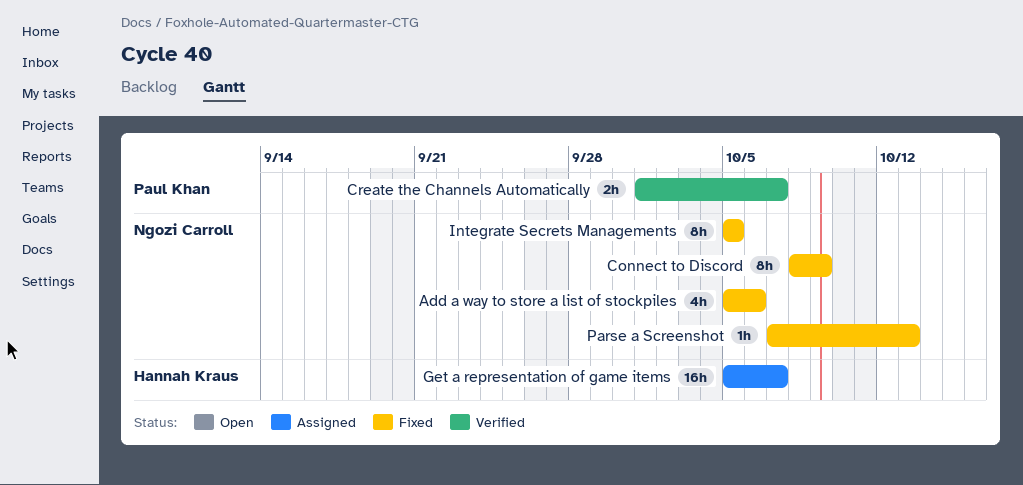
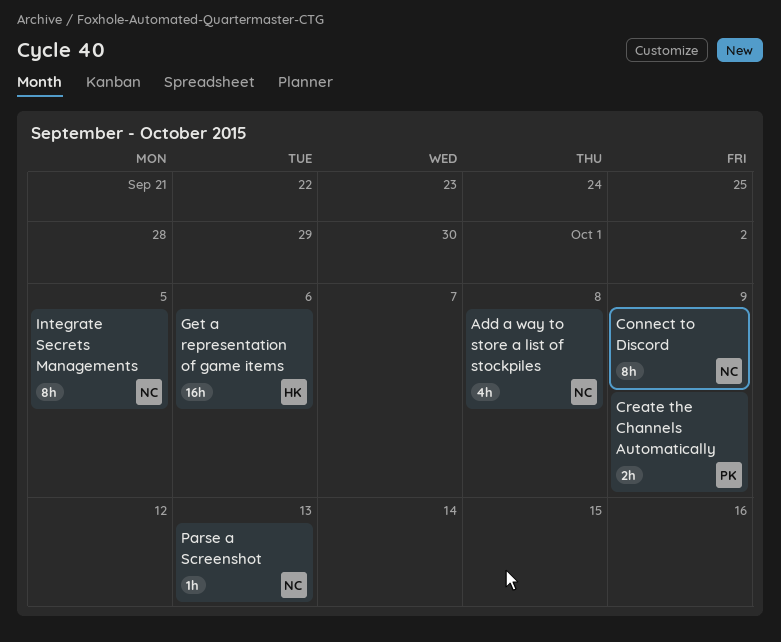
Add a way to store a list of stockpiles, due: Oct 6 -> Oct 8
Create the Channels Automatically, due: Oct 7 -> Oct 9
Get a representation of game items, due: Oct 7 -> Oct 6

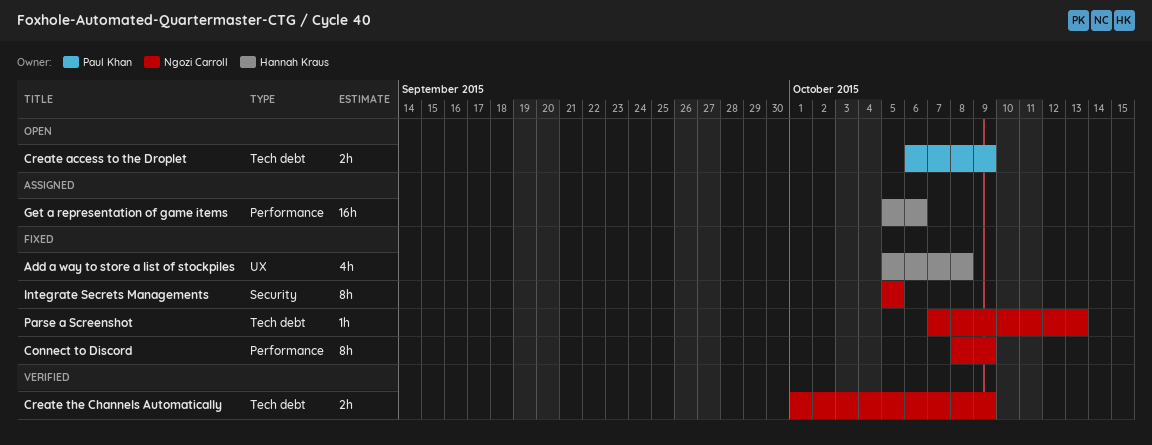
Add a way to store a list of stockpiles, owner: Ngozi Carroll -> Hannah Kraus
Create access to the Droplet: none -> present
Create the Channels Automatically, owner: Paul Khan -> Ngozi Carroll

